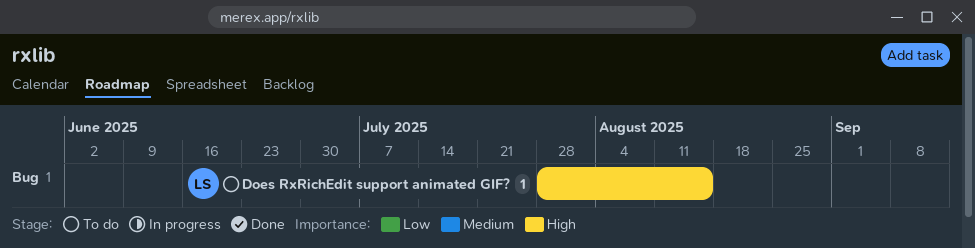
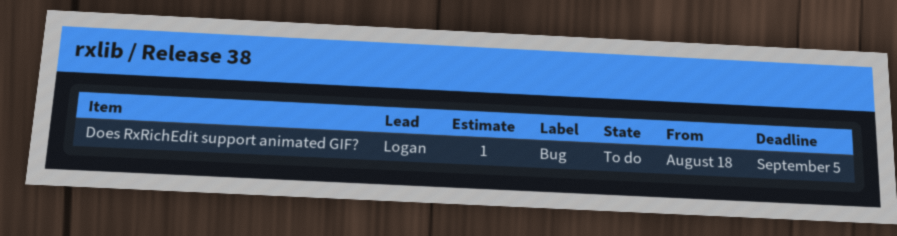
Does RxRichEdit support animated GIF?, start: Jul 28 -> Aug 18
Does RxRichEdit support animated GIF?, due: Aug 15 -> Sep 5

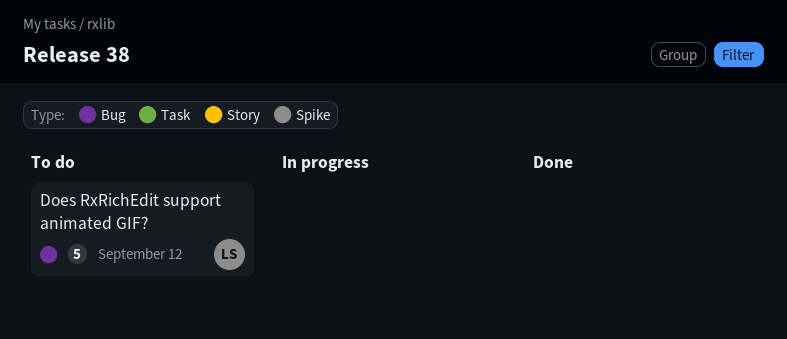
Does RxRichEdit support animated GIF?, estimate: 1 -> 5
Does RxRichEdit support animated GIF?, due: Sep 5 -> Sep 12

